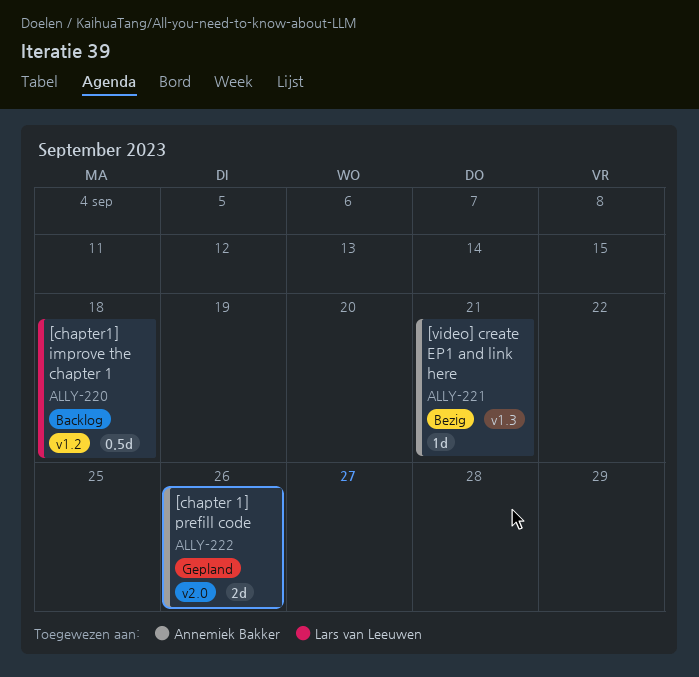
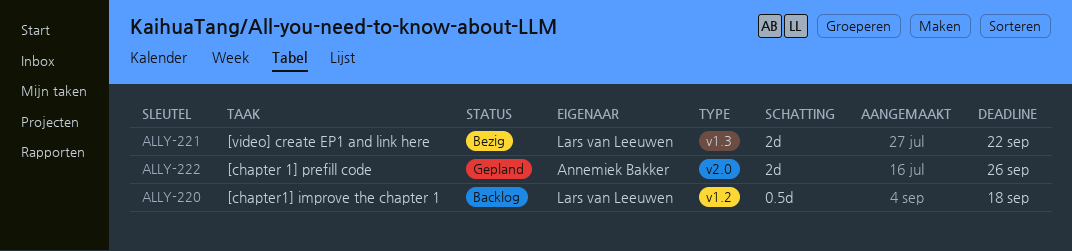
ALLY-221, owner: Annemiek Bakker -> Lars van Leeuwen
ALLY-221, estimate: 1d -> 2d
ALLY-221, due: Sep 21 -> Sep 22

